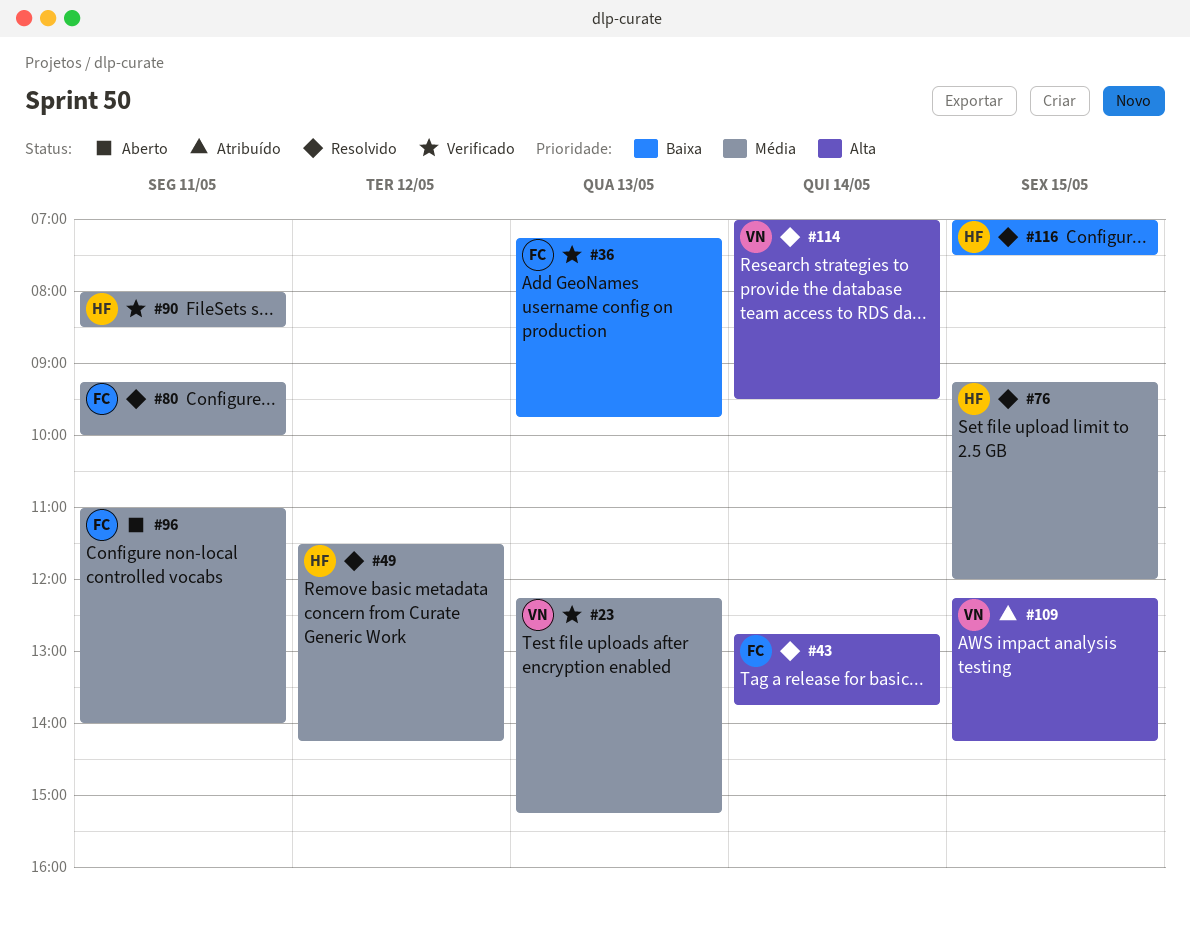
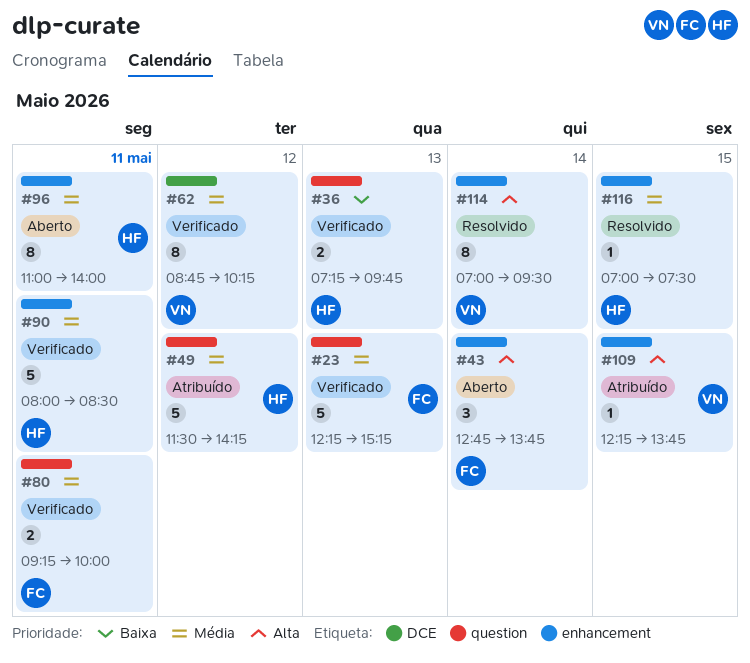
#23, owner: VN -> FC
#36, owner: FC -> HF
#43, status: Resolvido -> Aberto
#49, status: Resolvido -> Atribuído
#62: none -> present
#76: present -> none
#80, status: Resolvido -> Verificado
#96, owner: FC -> HF
#109, ends: 14:15 -> 13:45
#116, priority: Baixa -> Média

